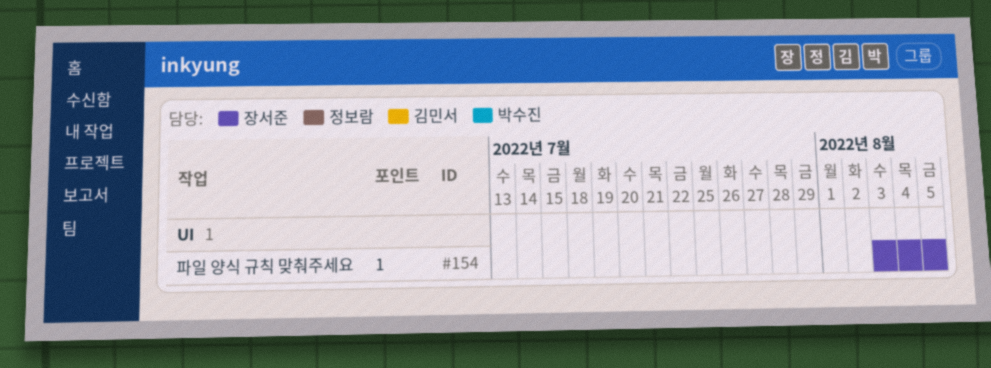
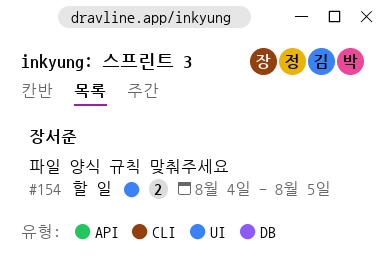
#154, estimate: 1 -> 2
#154, start: Aug 3 -> Aug 4

